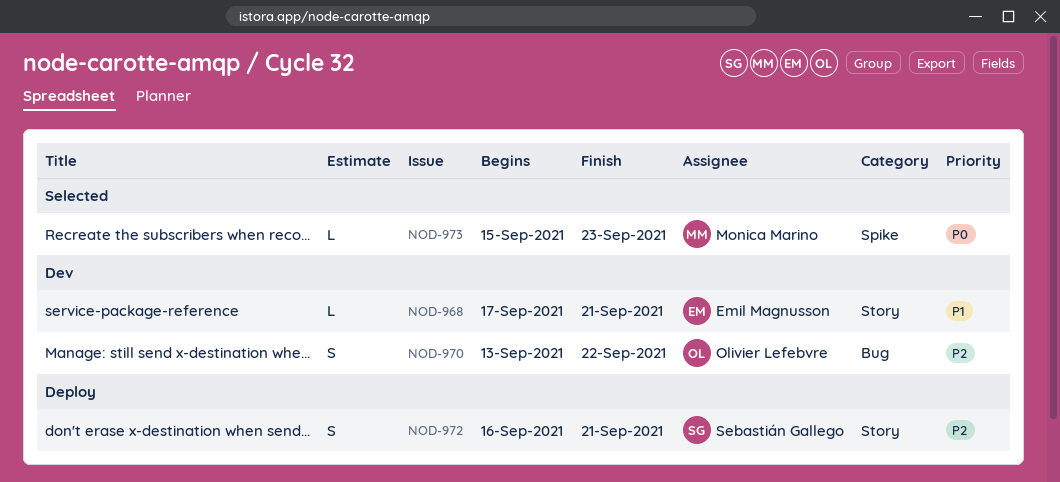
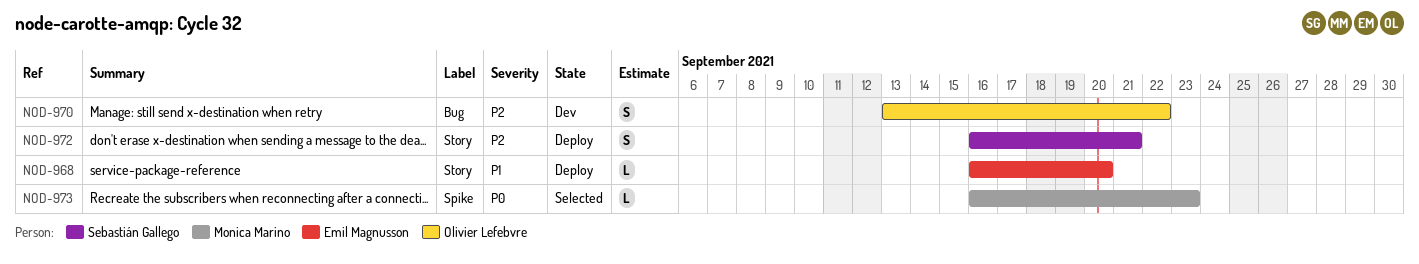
NOD-968, status: Dev -> Deploy
NOD-968, start: Sep 17 -> Sep 16
NOD-968, due: Sep 21 -> Sep 20
NOD-973, start: Sep 15 -> Sep 16

